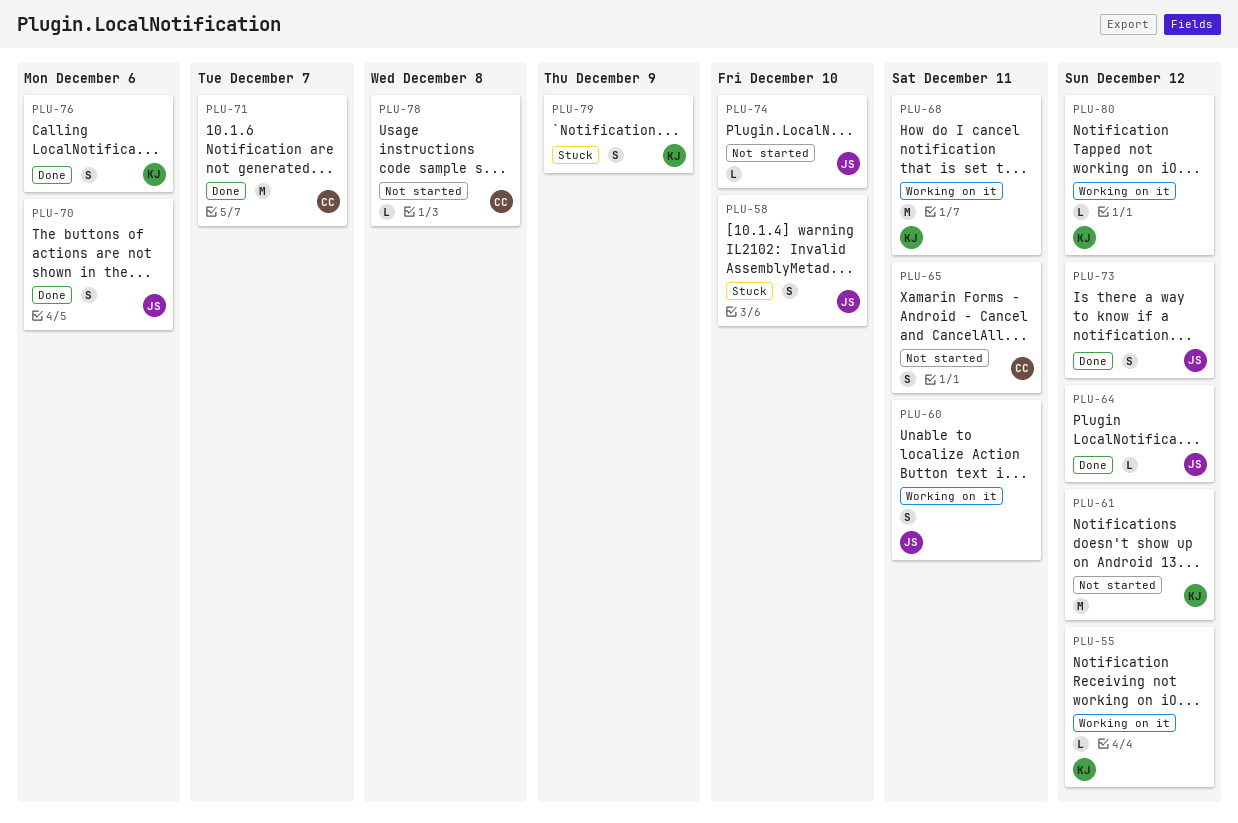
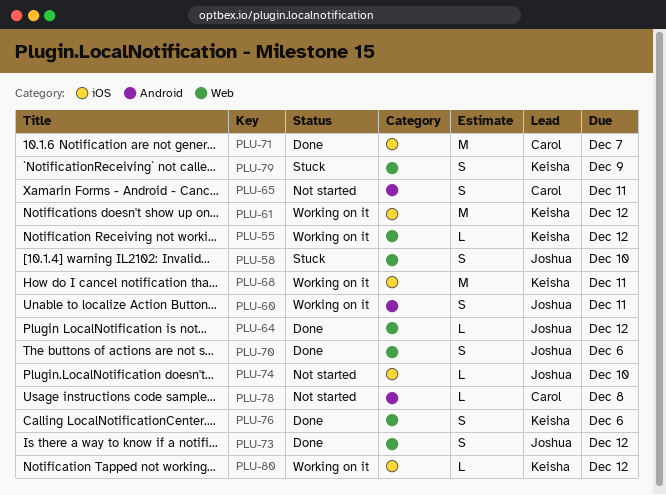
PLU-61, status: Not started -> Working on it

